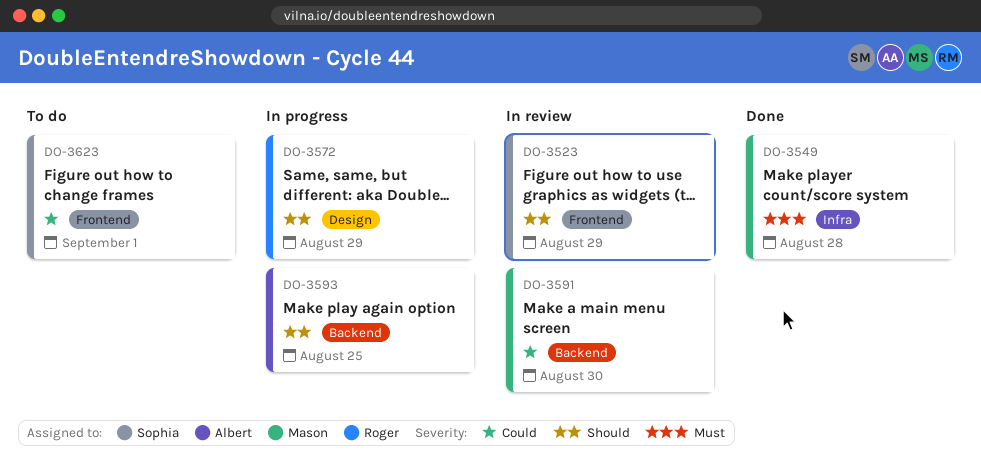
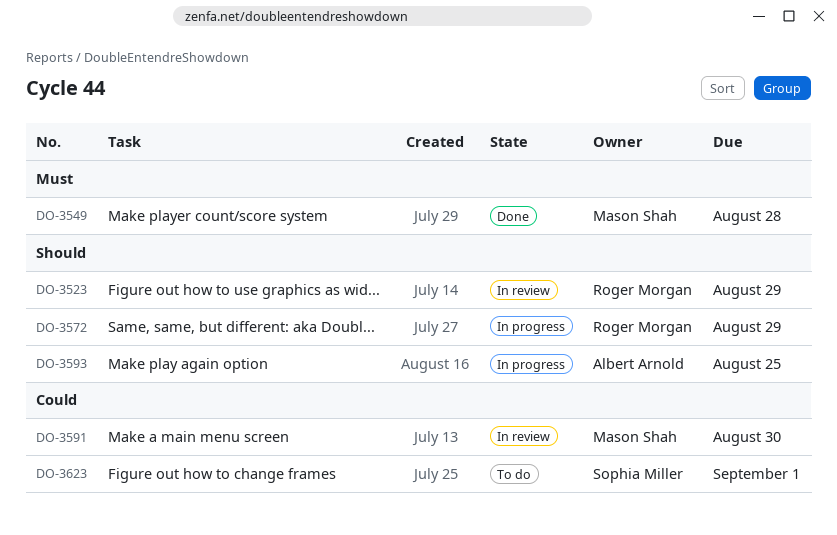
DO-3523, owner: Sophia Miller -> Roger Morgan

